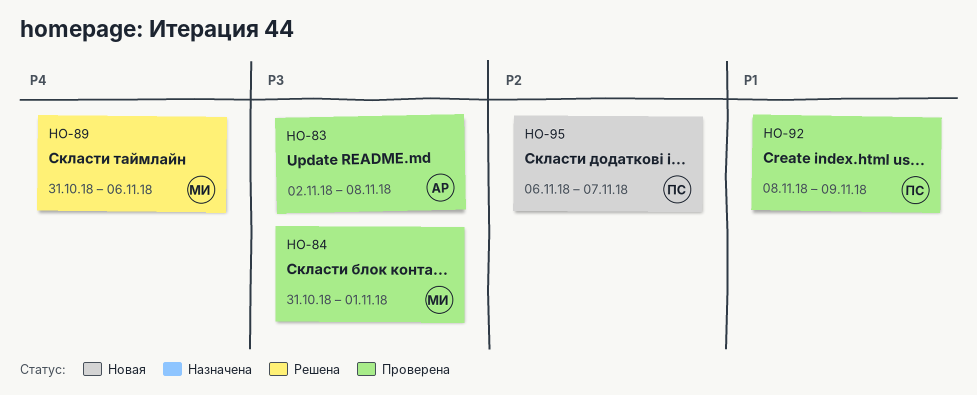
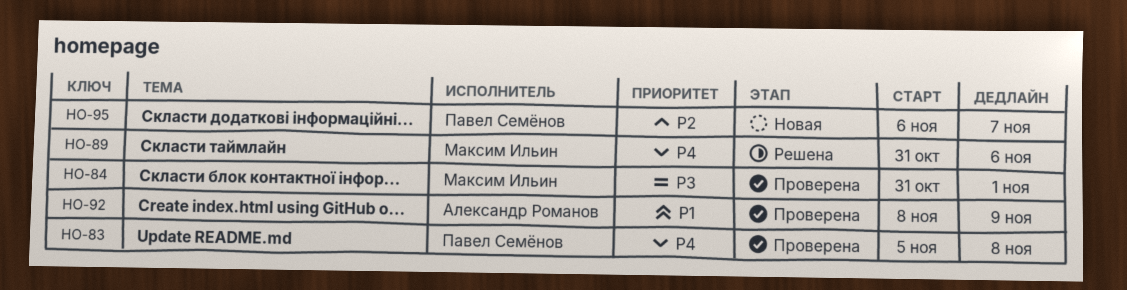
HO-83, owner: Александр Романов -> Павел Семёнов
HO-83, priority: P3 -> P4
HO-83, start: Nov 2 -> Nov 5
HO-92, owner: Павел Семёнов -> Александр Романов

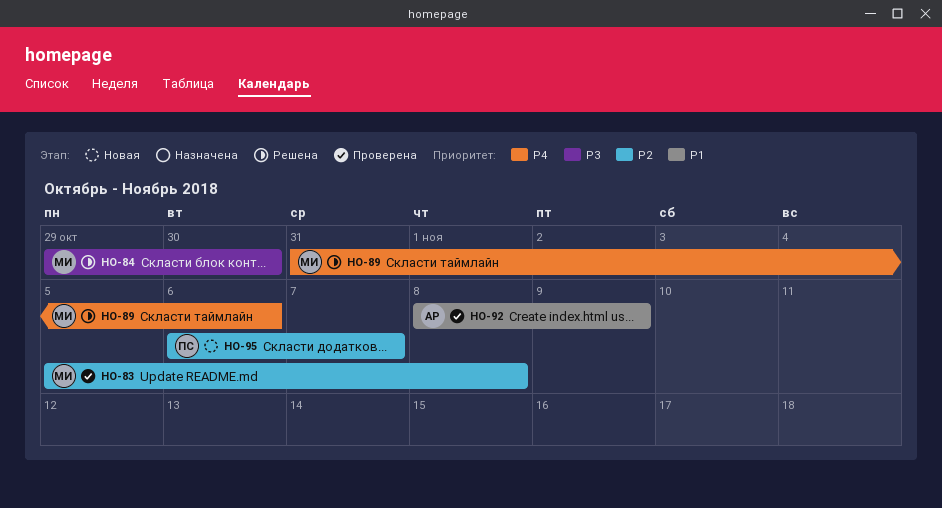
HO-83, owner: Павел Семёнов -> Максим Ильин
HO-83, priority: P4 -> P2
HO-84, status: Проверена -> Решена
HO-84, start: Oct 31 -> Oct 29
HO-84, due: Nov 1 -> Oct 30

